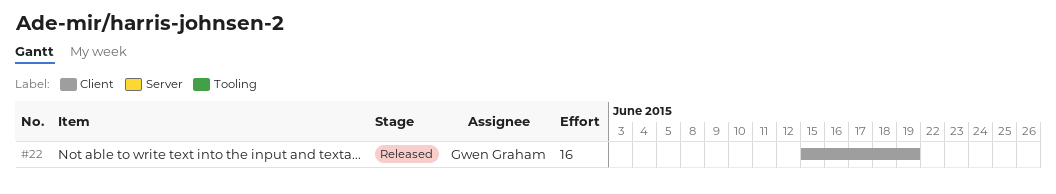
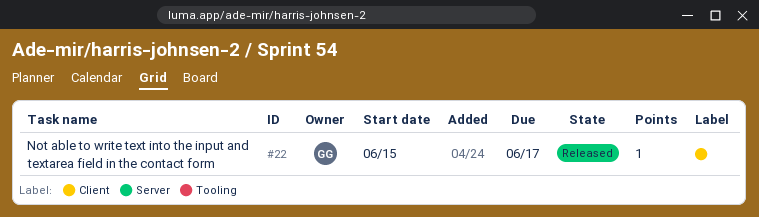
#22, estimate: 16 -> 1
#22, due: Jun 19 -> Jun 17

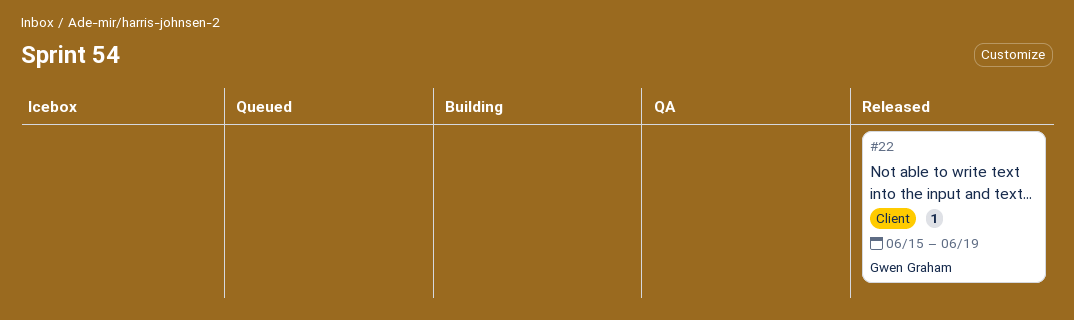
#22, due: Jun 17 -> Jun 19

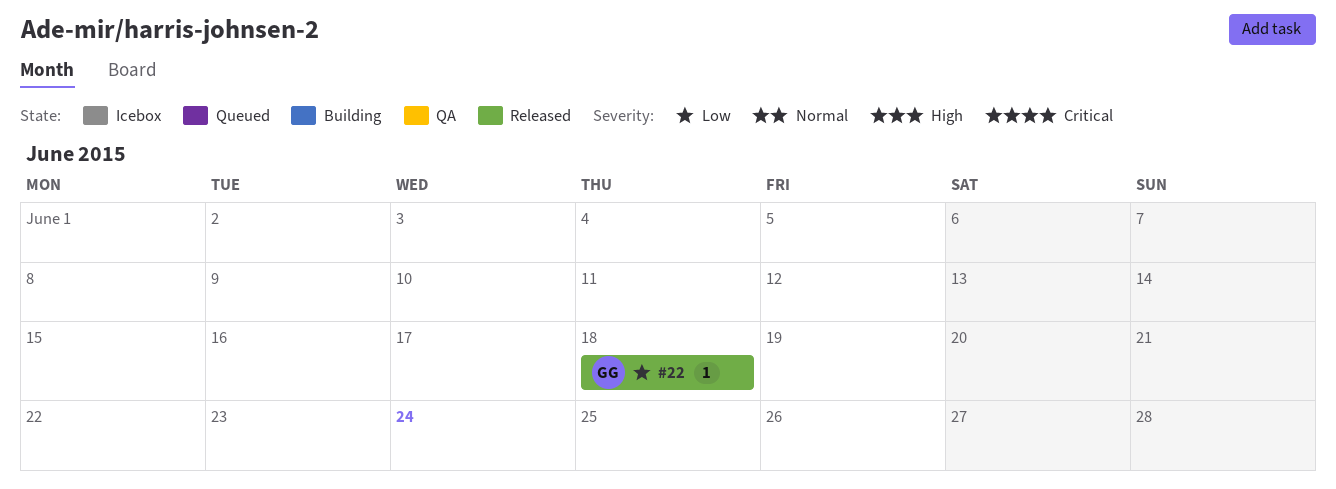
#22, start: Jun 15 -> Jun 18
#22, due: Jun 19 -> Jun 18

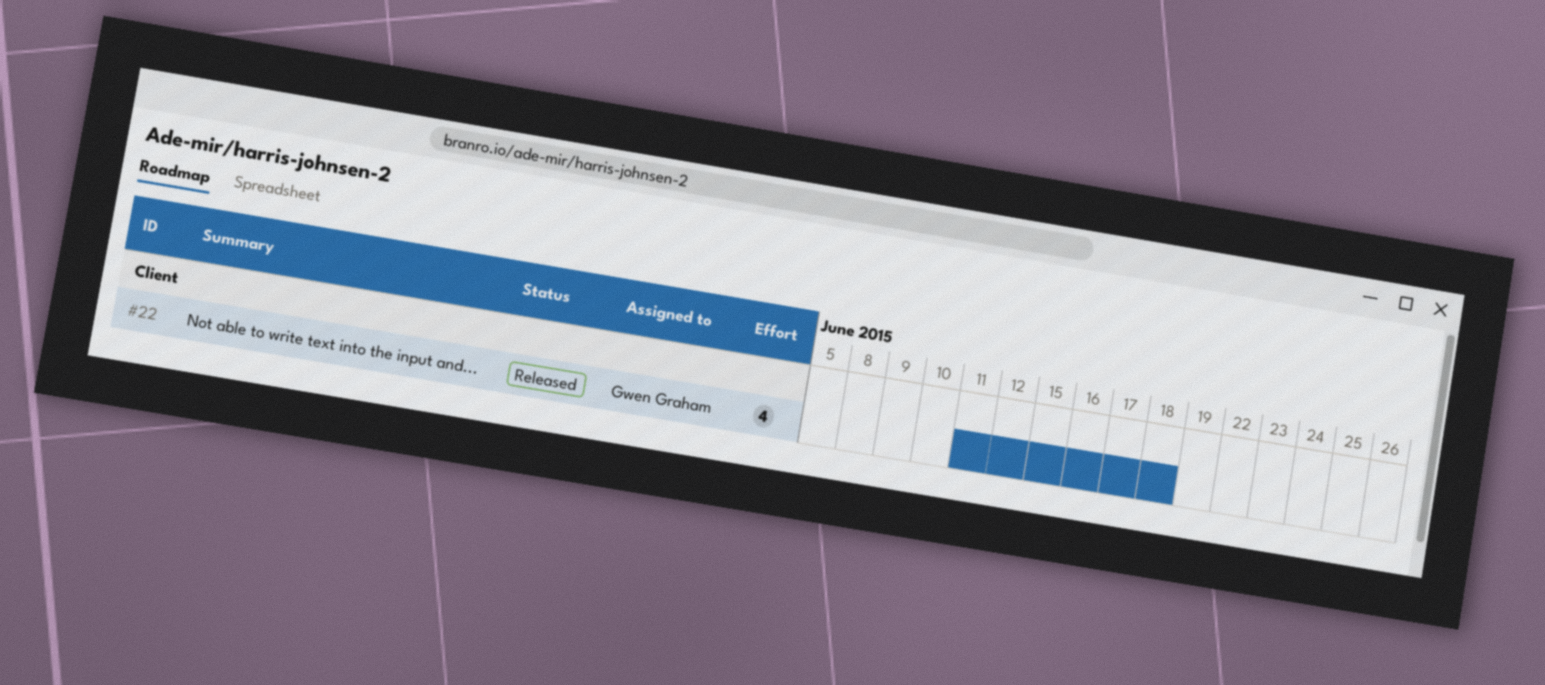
#22, estimate: 1 -> 4
#22, start: Jun 18 -> Jun 11

